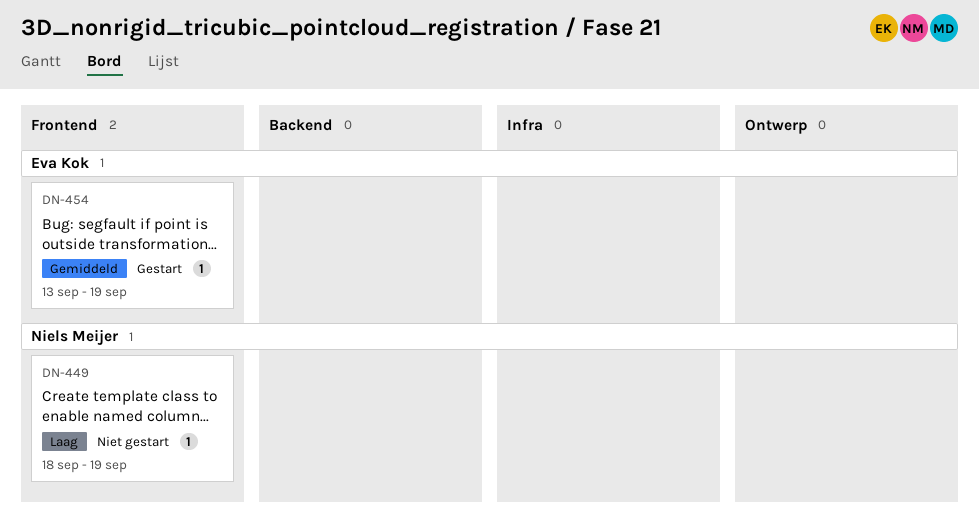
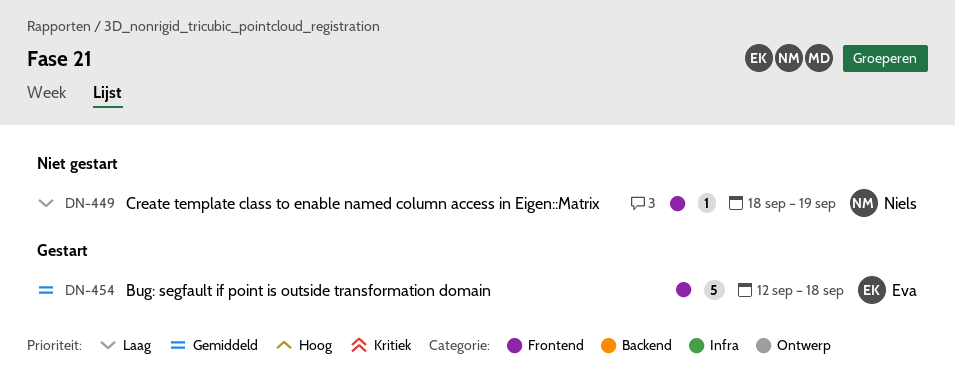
DN-454, estimate: 1 -> 5
DN-454, start: Sep 13 -> Sep 12
DN-454, due: Sep 19 -> Sep 18

